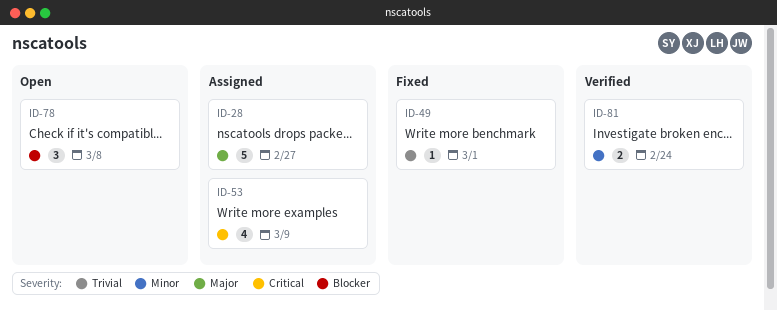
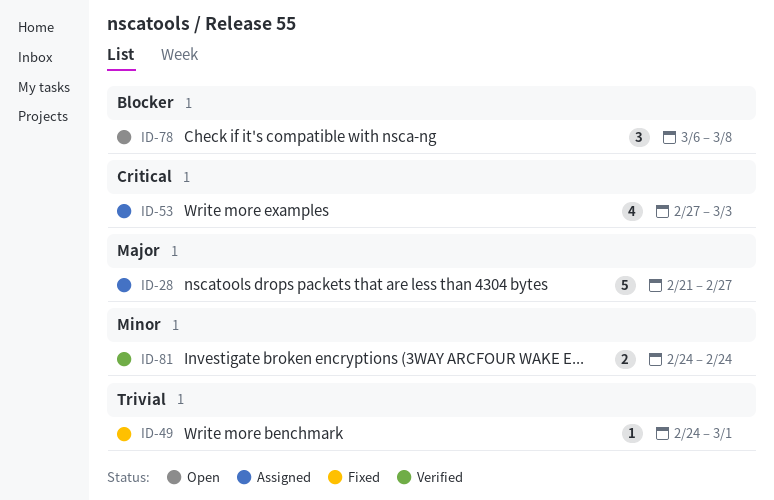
ID-53, due: Mar 9 -> Mar 3

